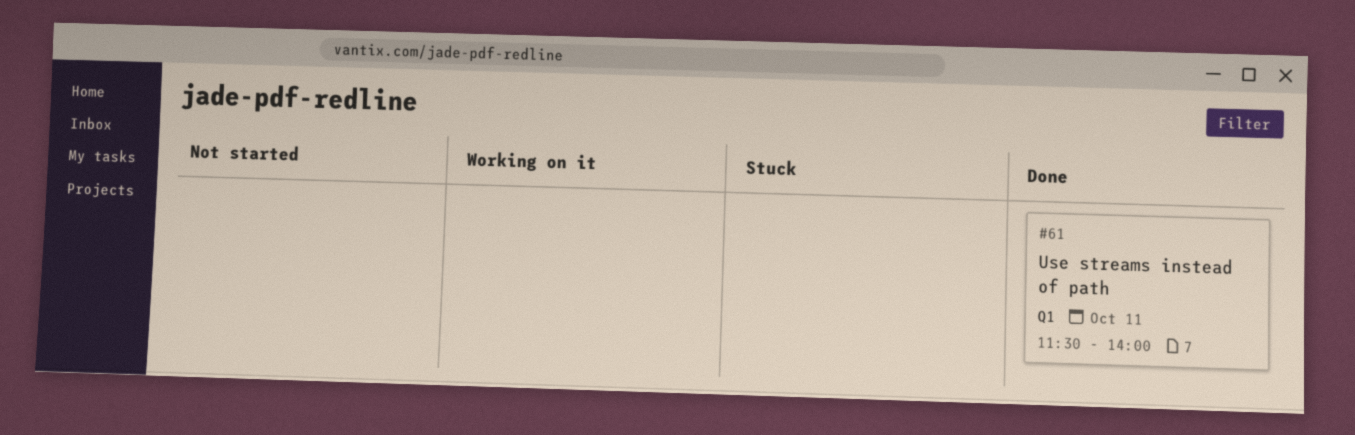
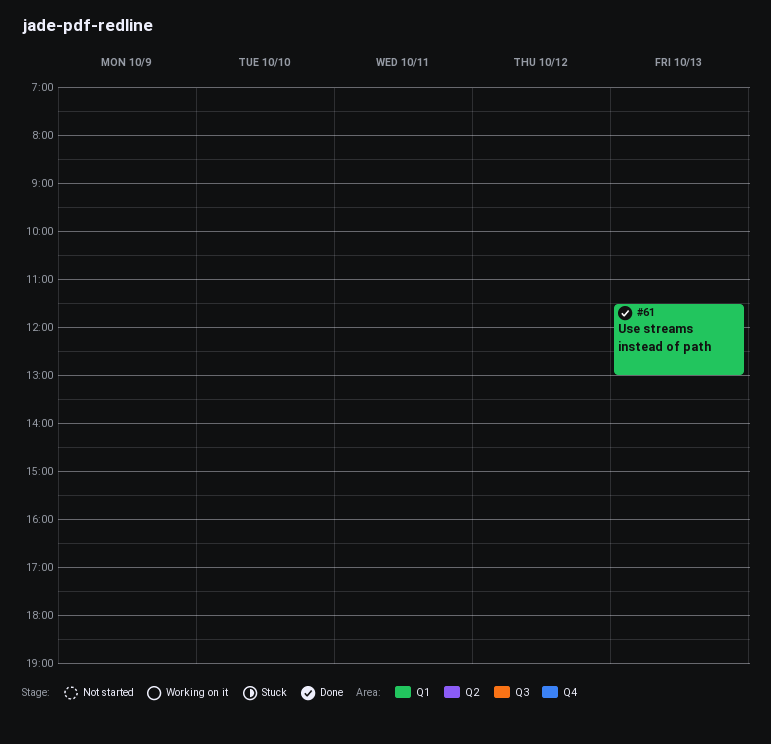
#61, day: Oct 11 -> Oct 13
#61, ends: 14:00 -> 13:00

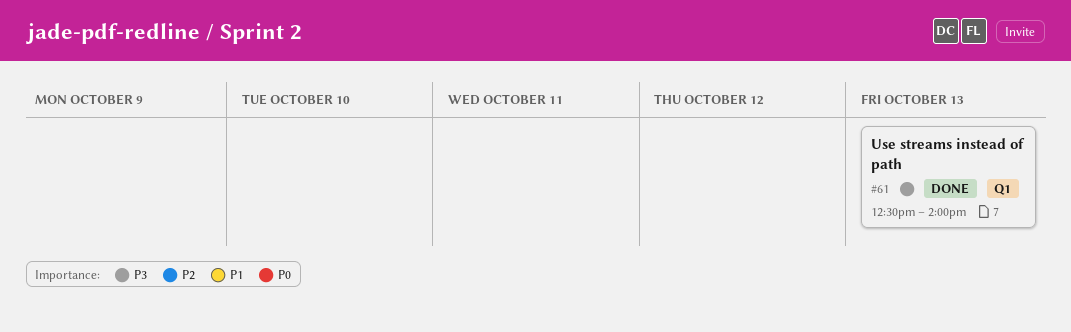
#61, begins: 11:30 -> 12:30
#61, ends: 13:00 -> 14:00

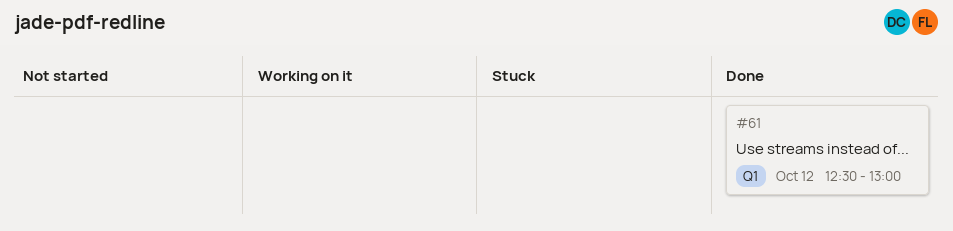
#61, day: Oct 13 -> Oct 12
#61, ends: 14:00 -> 13:00

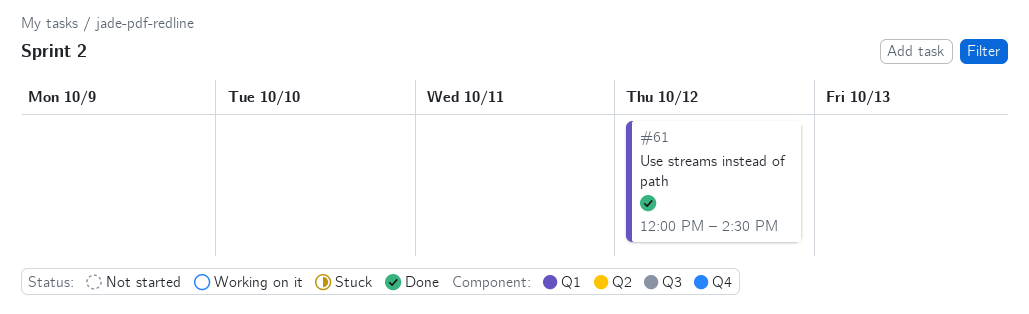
#61, begins: 12:30 -> 12:00
#61, ends: 13:00 -> 14:30

